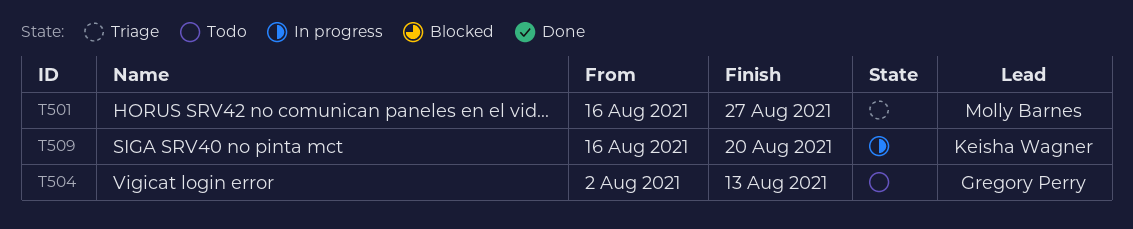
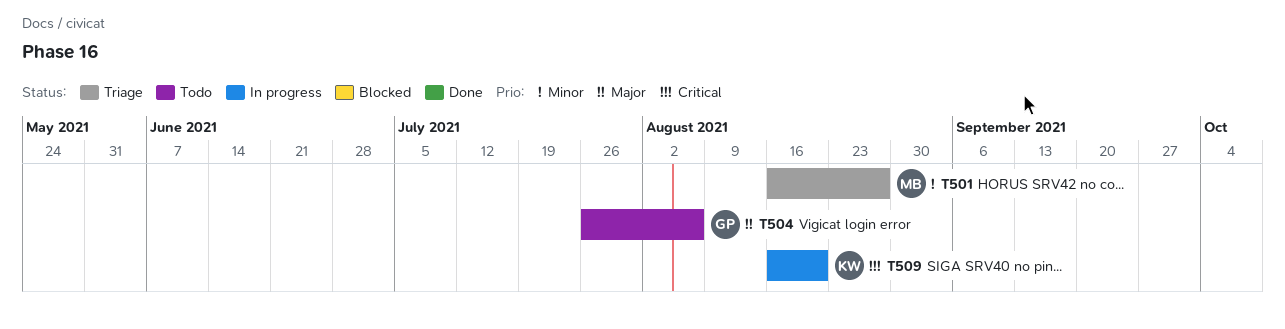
T504, start: Aug 2 -> Jul 26
T504, due: Aug 13 -> Aug 6

